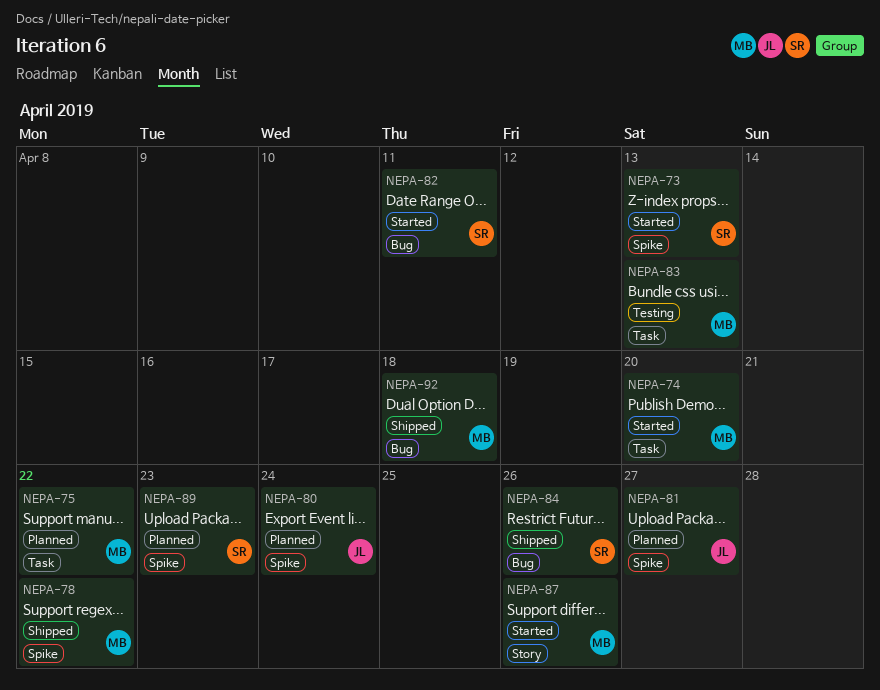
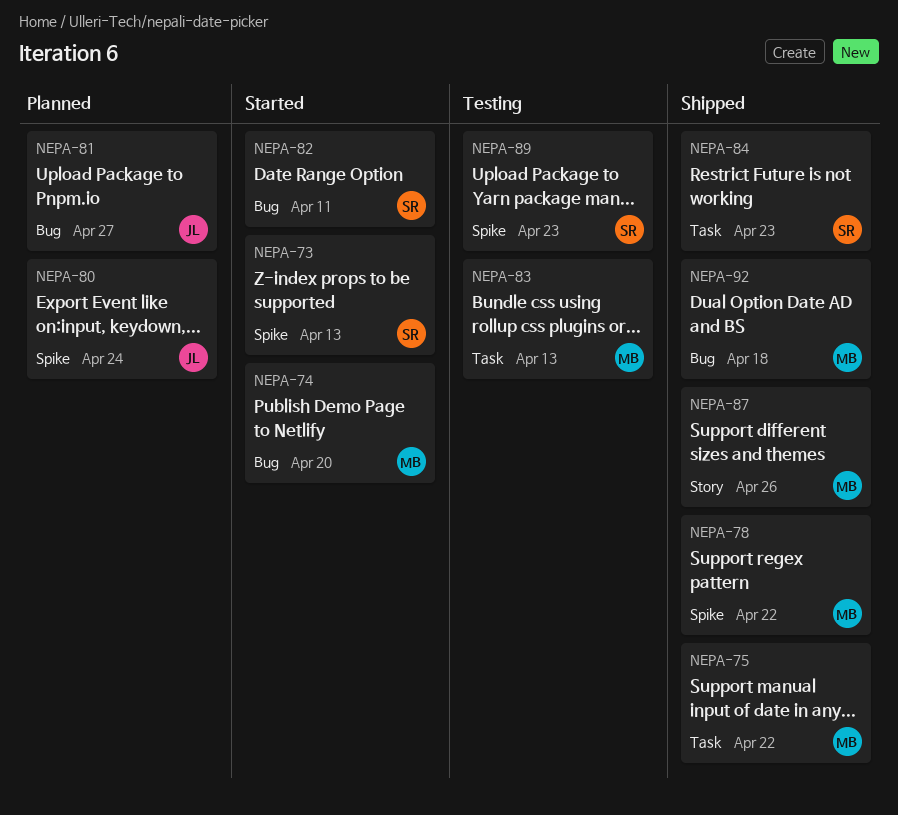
NEPA-74, label: Task -> Bug
NEPA-75, status: Planned -> Shipped
NEPA-81, label: Spike -> Bug
NEPA-84, label: Bug -> Task
NEPA-84, due: Apr 26 -> Apr 23
NEPA-87, status: Started -> Shipped
NEPA-89, status: Planned -> Testing

